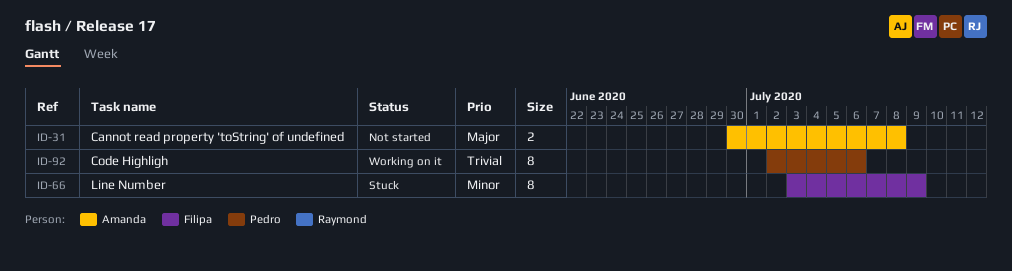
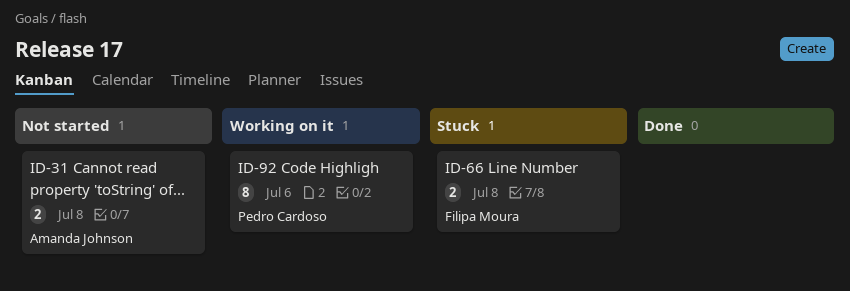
ID-66, estimate: 8 -> 2
ID-66, due: Jul 9 -> Jul 8

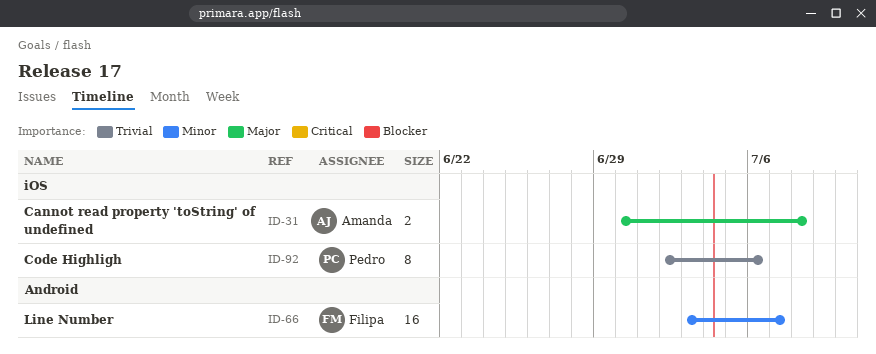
ID-66, estimate: 2 -> 16
ID-66, due: Jul 8 -> Jul 7

